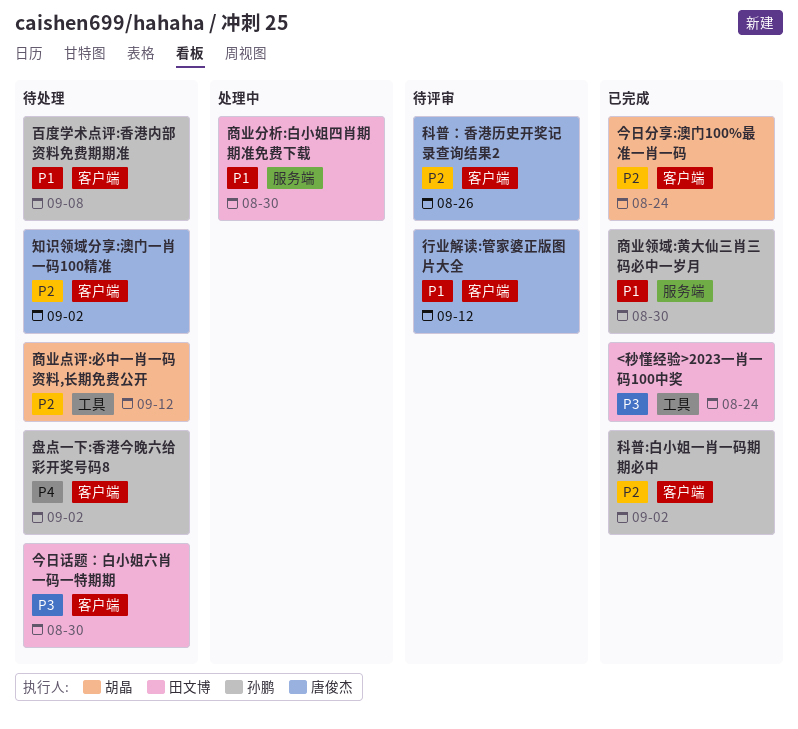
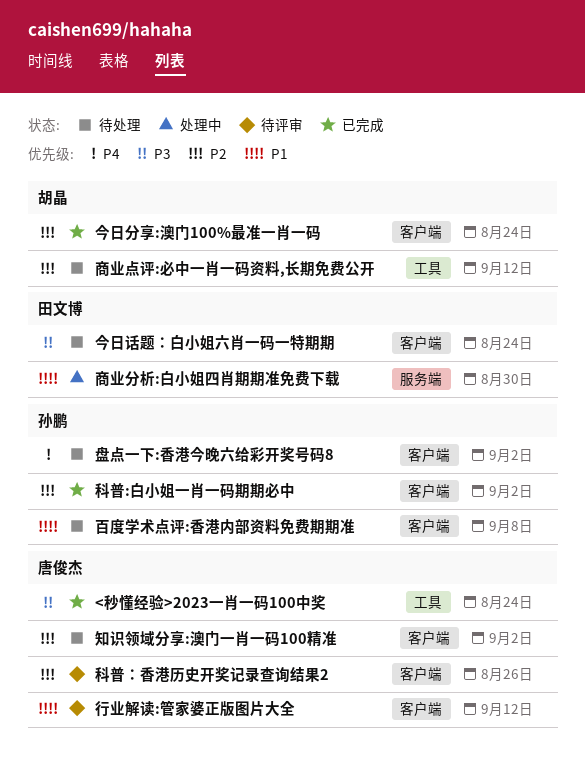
<秒懂经验>2023一肖一码100中奖, owner: 田文博 -> 唐俊杰
今日话题：白小姐六肖一码一特期期, due: Aug 30 -> Aug 24
商业领域:黄大仙三肖三码必中一岁月: present -> none

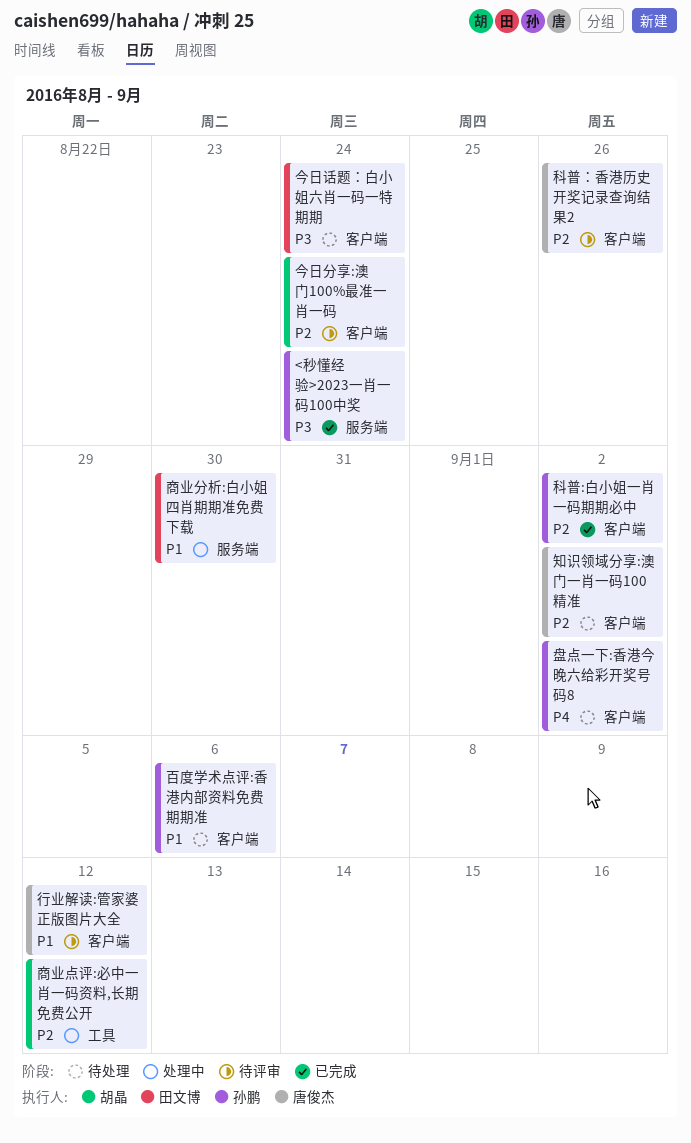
<秒懂经验>2023一肖一码100中奖, owner: 唐俊杰 -> 孙鹏
<秒懂经验>2023一肖一码100中奖, label: 工具 -> 服务端
今日分享:澳门100%最准一肖一码, status: 已完成 -> 待评审
商业点评:必中一肖一码资料,长期免费公开, status: 待处理 -> 处理中
百度学术点评:香港内部资料免费期期准, due: Sep 8 -> Sep 6

